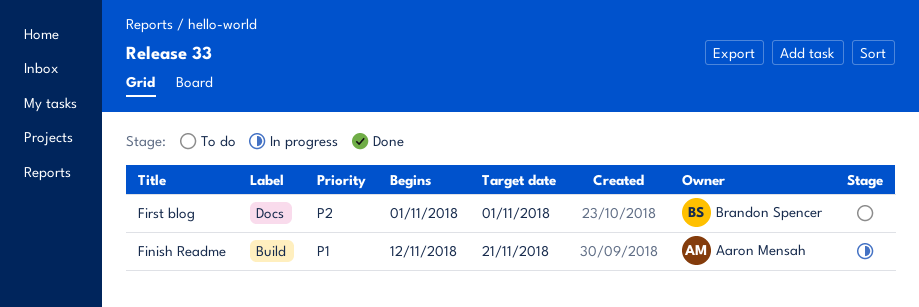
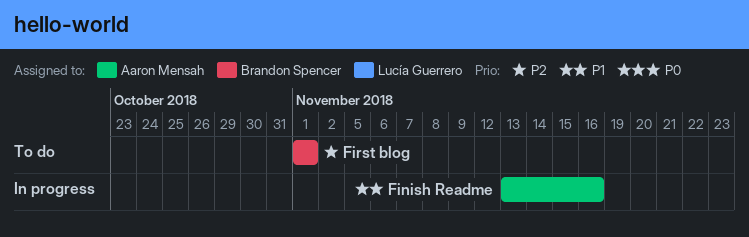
Finish Readme, start: Nov 12 -> Nov 13
Finish Readme, due: Nov 21 -> Nov 16

